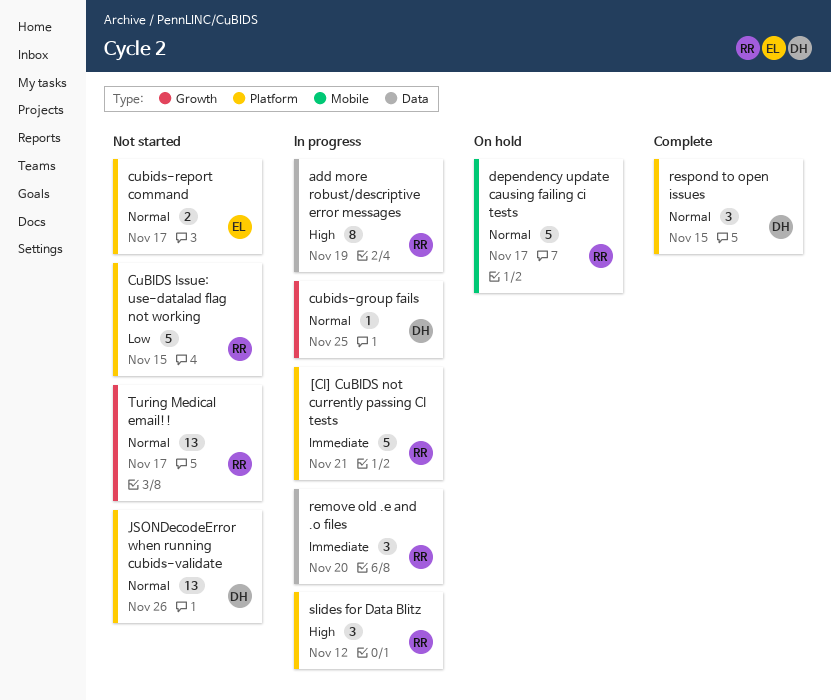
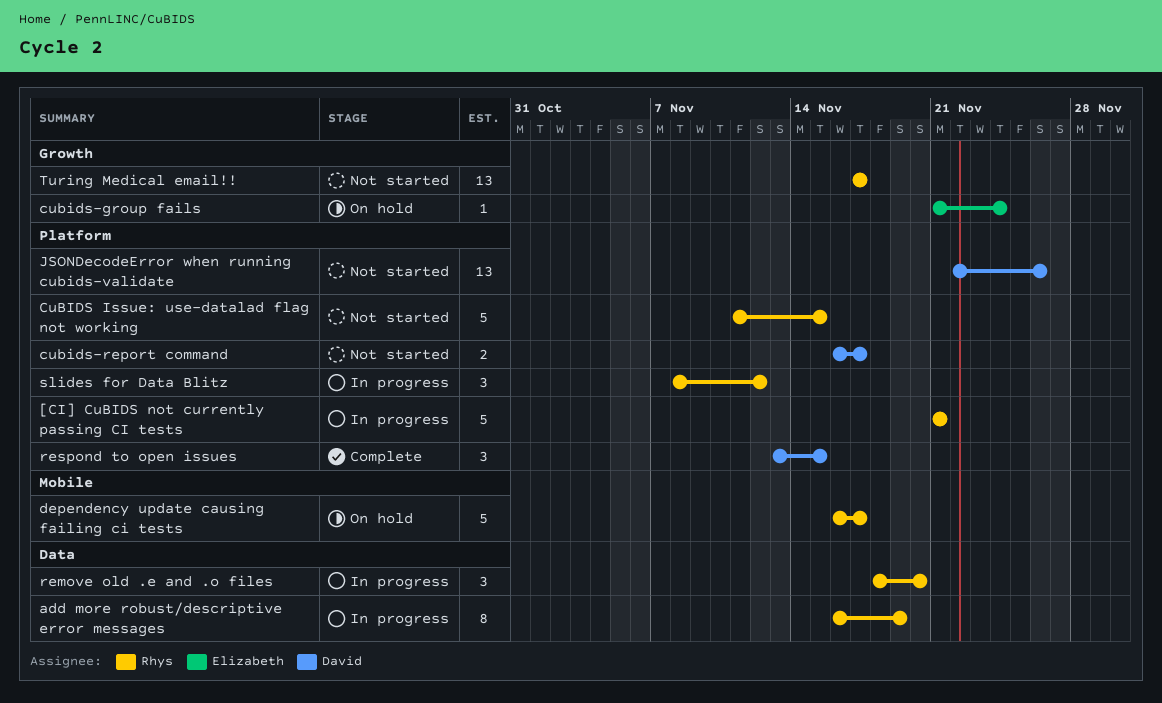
cubids-group fails, status: In progress -> On hold
cubids-group fails, owner: David -> Elizabeth
cubids-group fails, due: Nov 25 -> Nov 24
cubids-report command, owner: Elizabeth -> David

